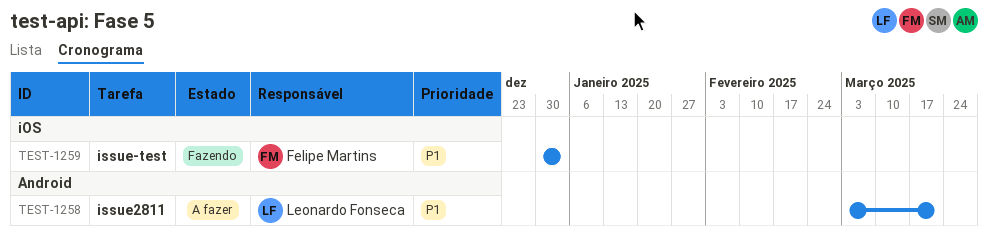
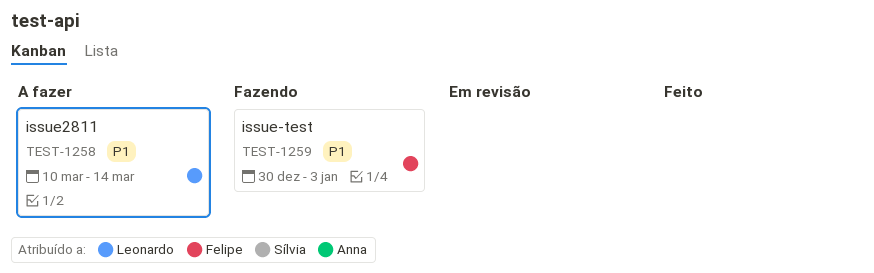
TEST-1258, start: Mar 3 -> Mar 10
TEST-1258, due: Mar 21 -> Mar 14

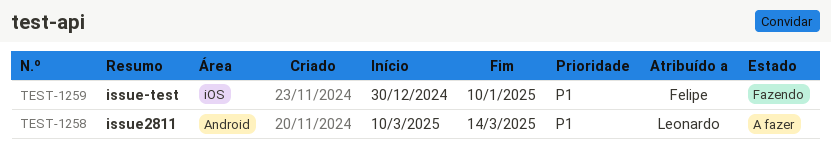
TEST-1259, due: Jan 3 -> Jan 10

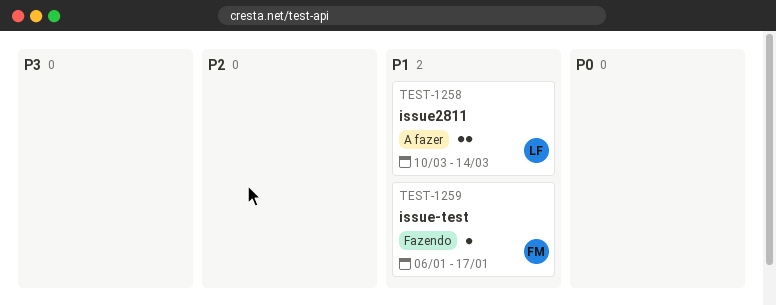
TEST-1259, start: Dec 30 -> Jan 6
TEST-1259, due: Jan 10 -> Jan 17

